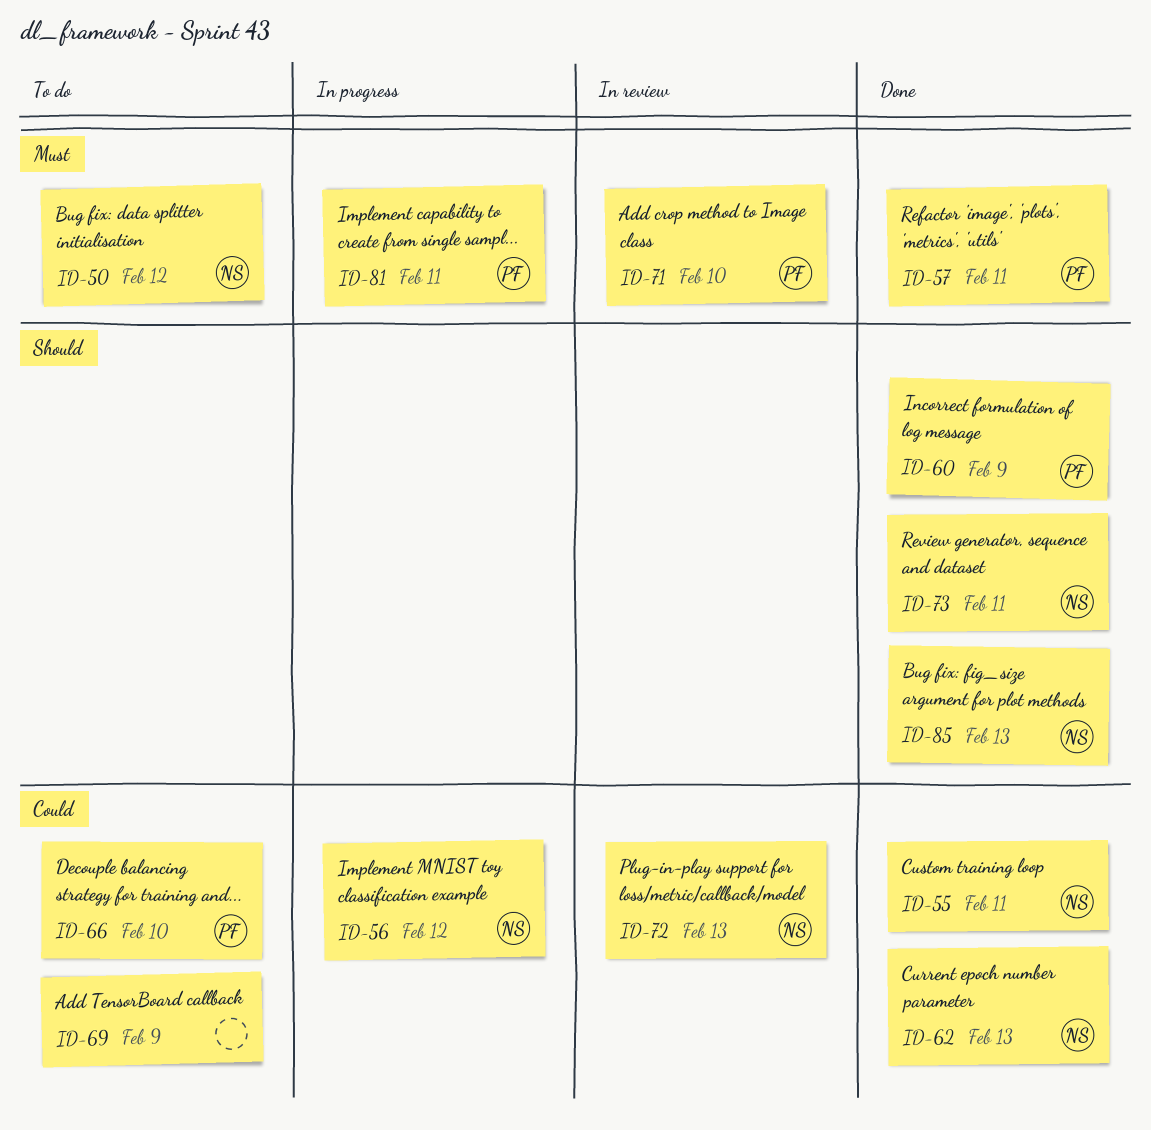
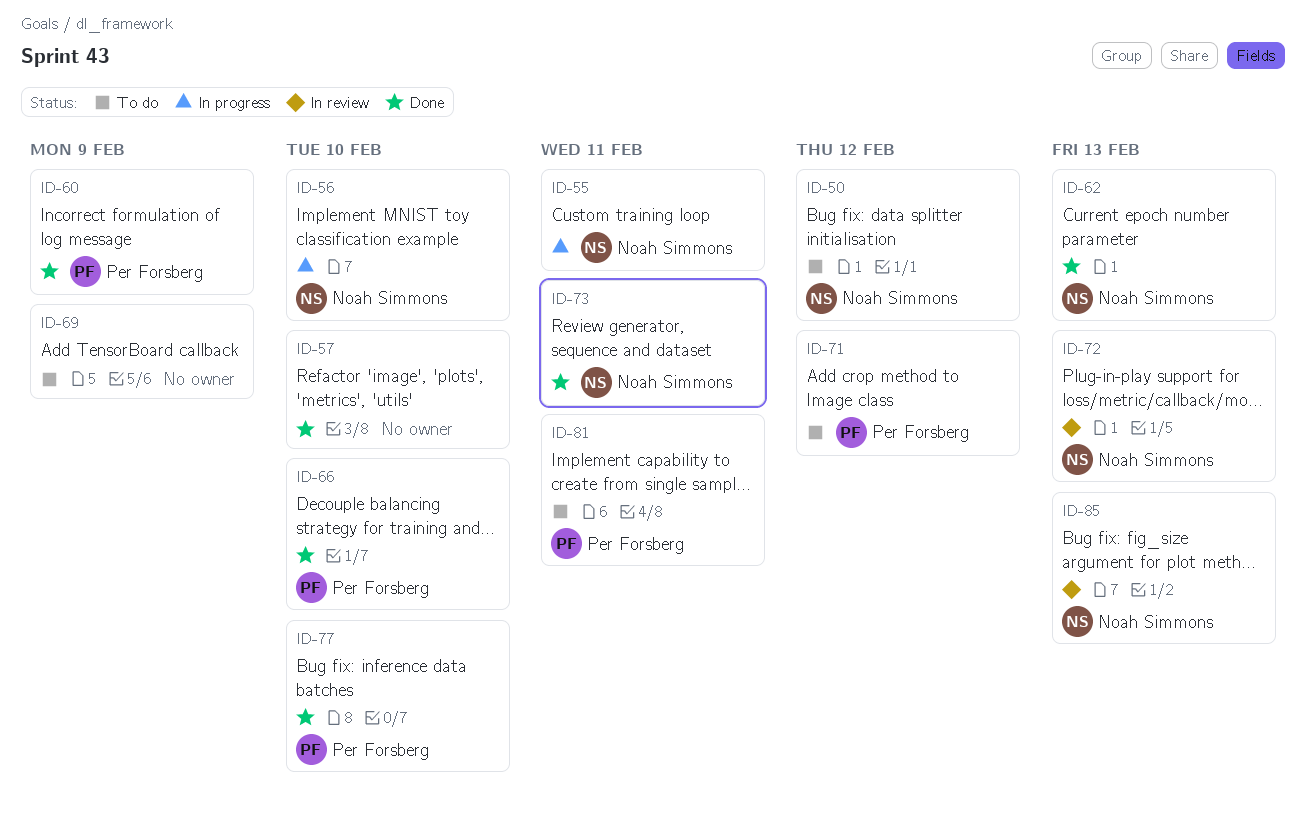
ID-55, status: Done -> In progress
ID-56, due: Feb 12 -> Feb 10
ID-57, owner: Per Forsberg -> none
ID-57, due: Feb 11 -> Feb 10
ID-66, status: To do -> Done
ID-71, status: In review -> To do
ID-71, due: Feb 10 -> Feb 12
ID-77: none -> present
ID-81, status: In progress -> To do
ID-85, status: Done -> In review

